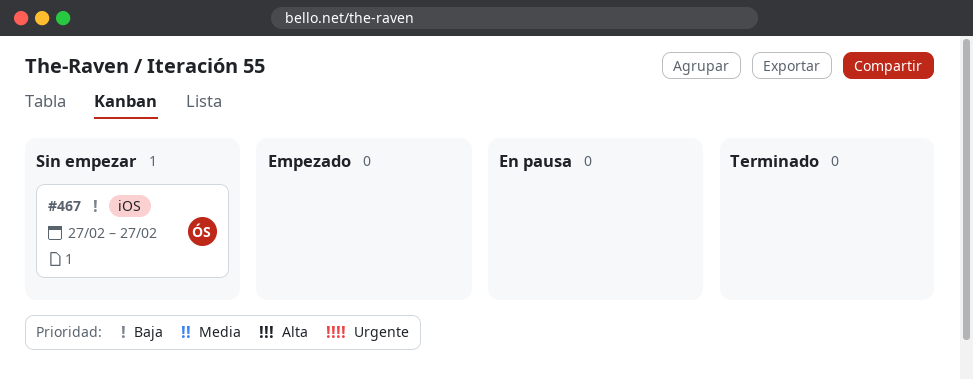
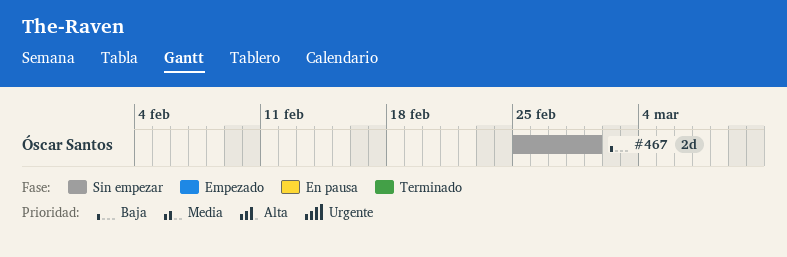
#467, start: Feb 27 -> Feb 25
#467, due: Feb 27 -> Mar 1

